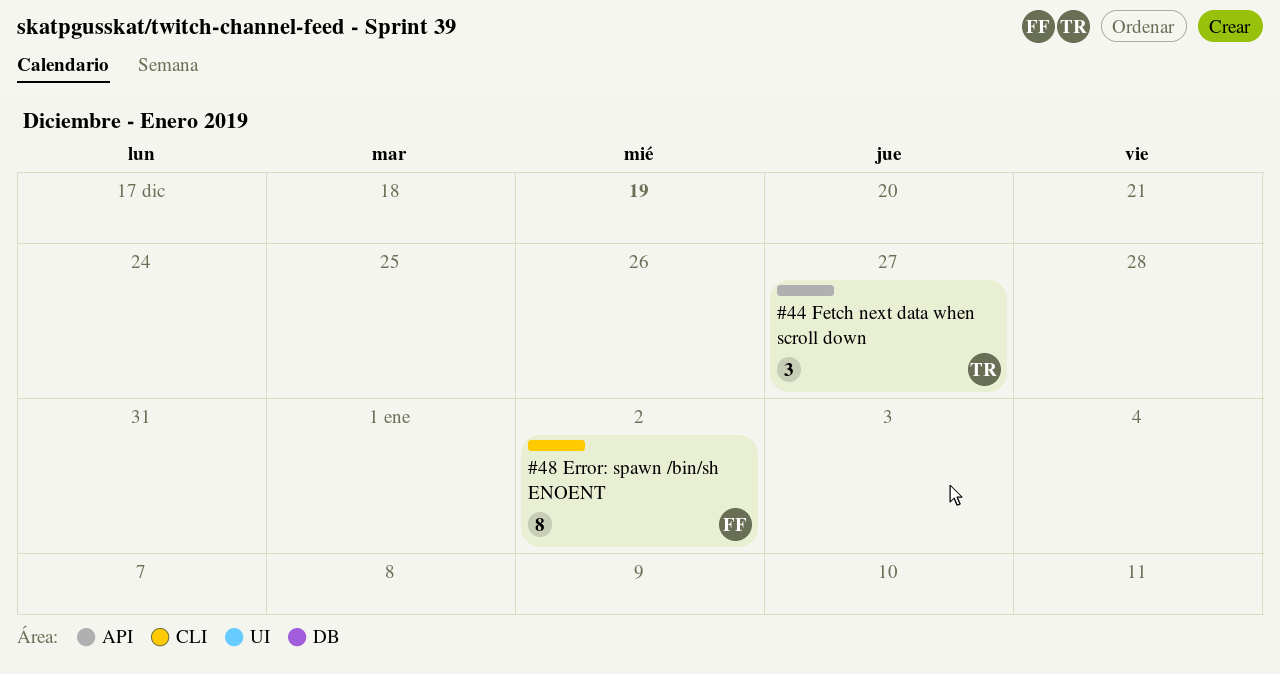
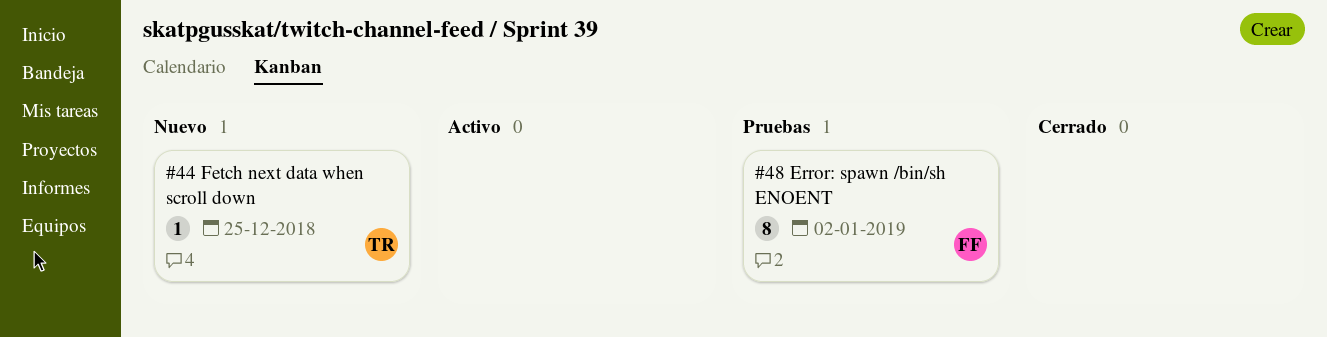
#44, estimate: 3 -> 1
#44, due: Dec 27 -> Dec 25

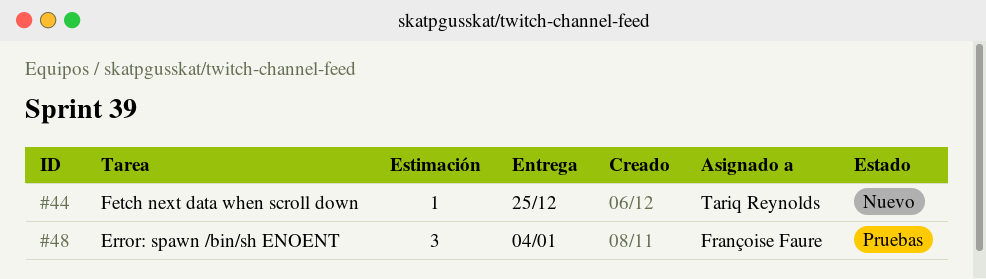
#48, estimate: 8 -> 3
#48, due: Jan 2 -> Jan 4

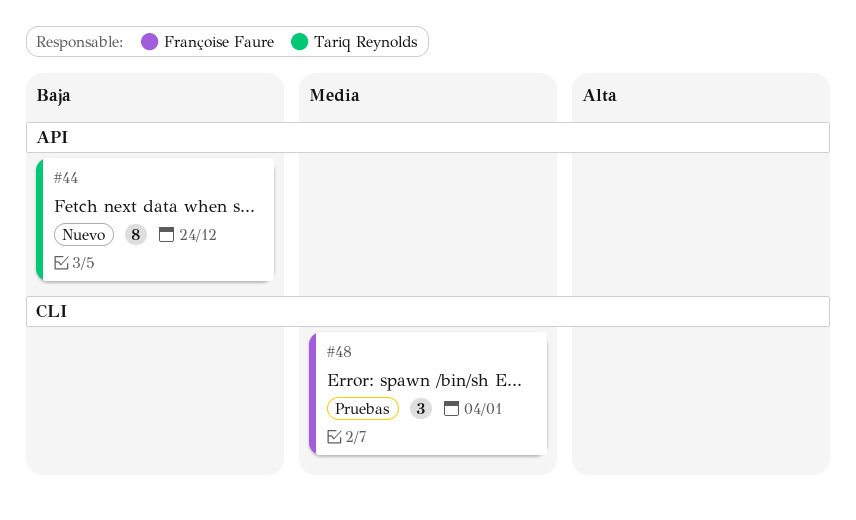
#44, estimate: 1 -> 8
#44, due: Dec 25 -> Dec 24

